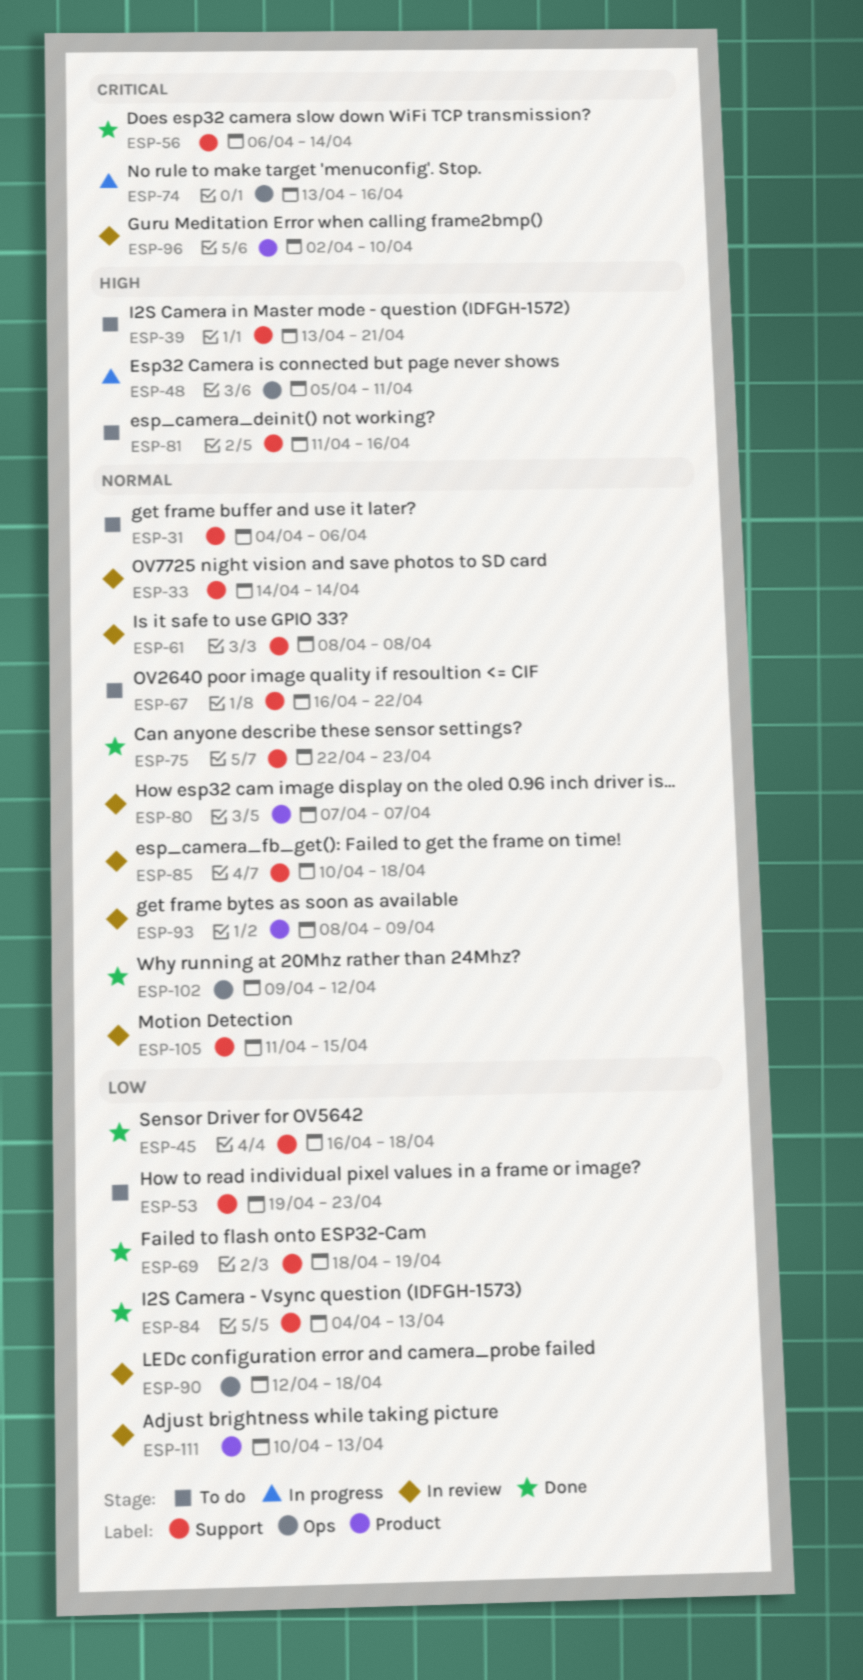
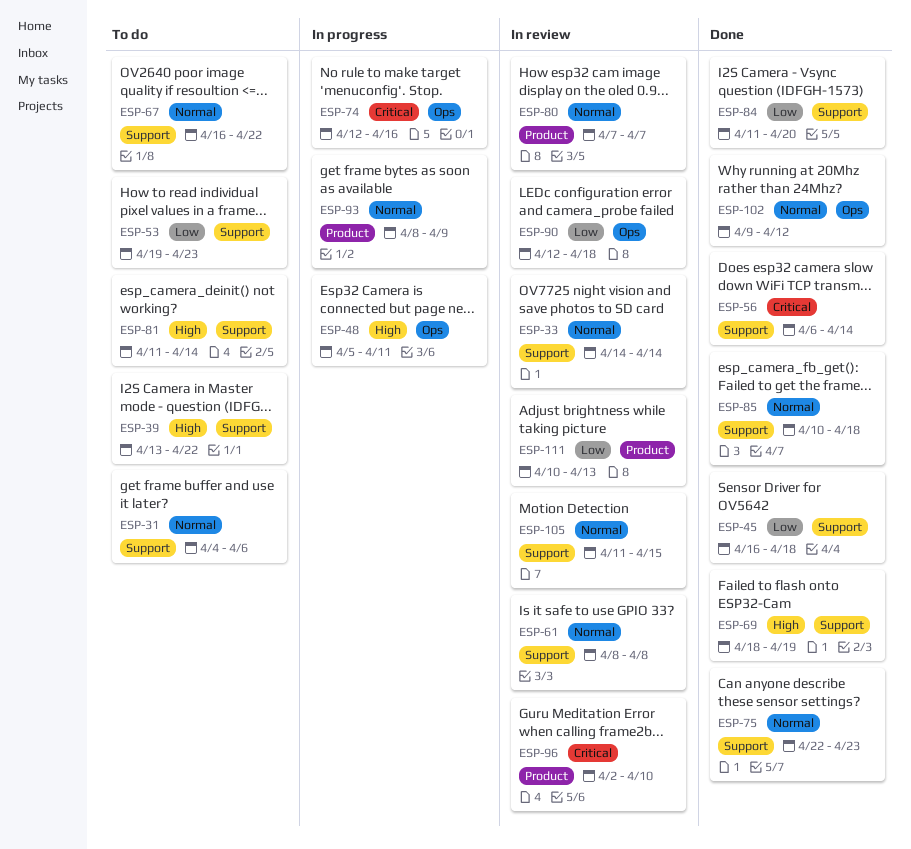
ESP-39, due: Apr 21 -> Apr 22
ESP-69, priority: Low -> High
ESP-74, start: Apr 13 -> Apr 12
ESP-81, due: Apr 16 -> Apr 14
ESP-84, start: Apr 4 -> Apr 11
ESP-84, due: Apr 13 -> Apr 20
ESP-85, status: In review -> Done
ESP-93, status: In review -> In progress

